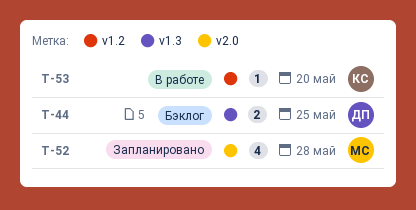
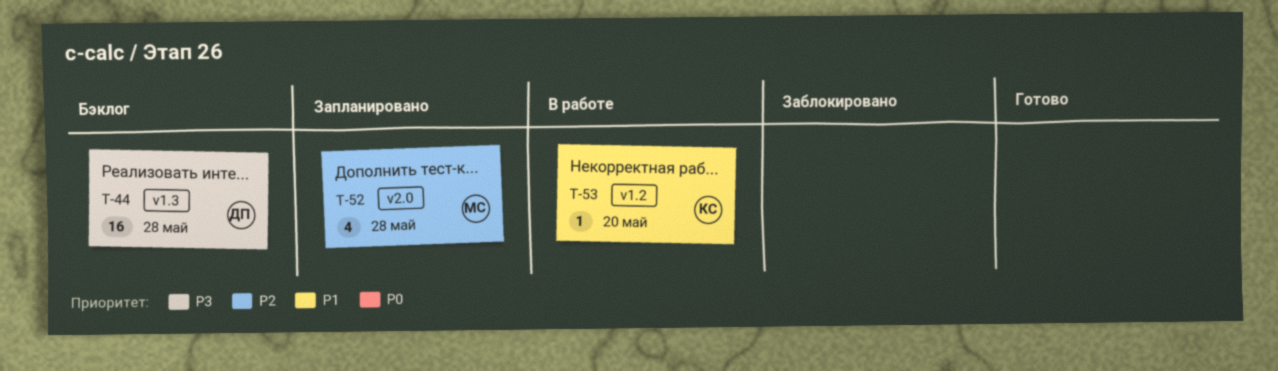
T-44, estimate: 2 -> 16
T-44, due: May 25 -> May 28

